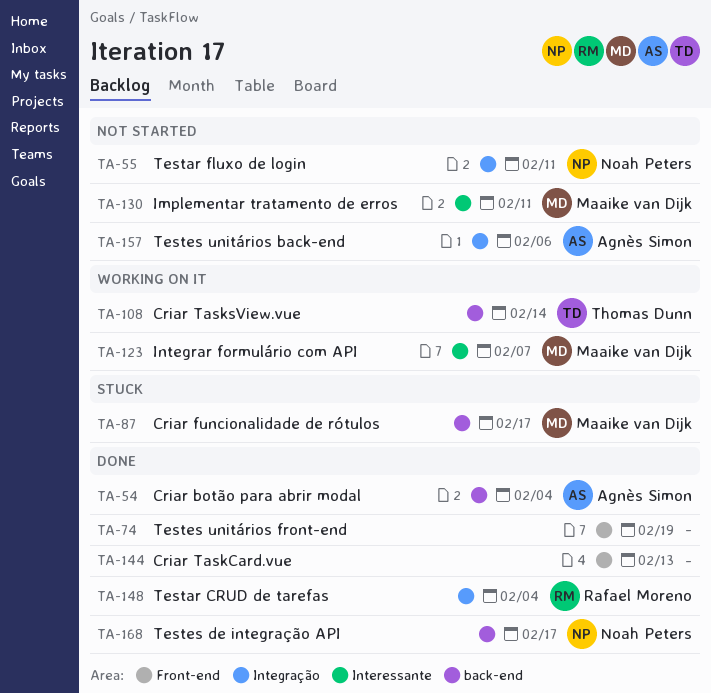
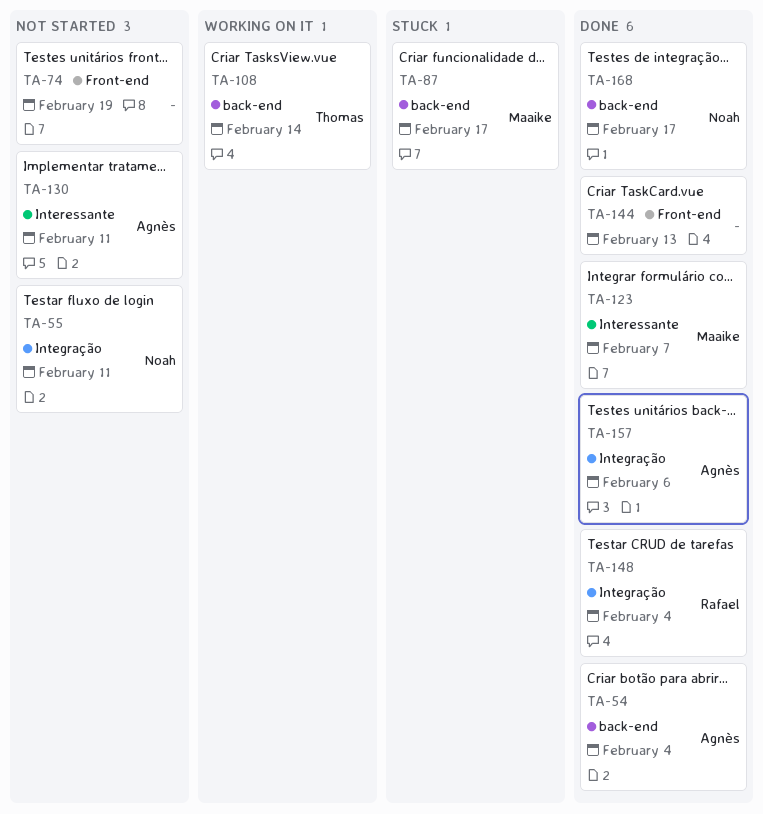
TA-74, status: Done -> Not started
TA-123, status: Working on it -> Done
TA-130, owner: Maaike van Dijk -> Agnès Simon
TA-157, status: Not started -> Done

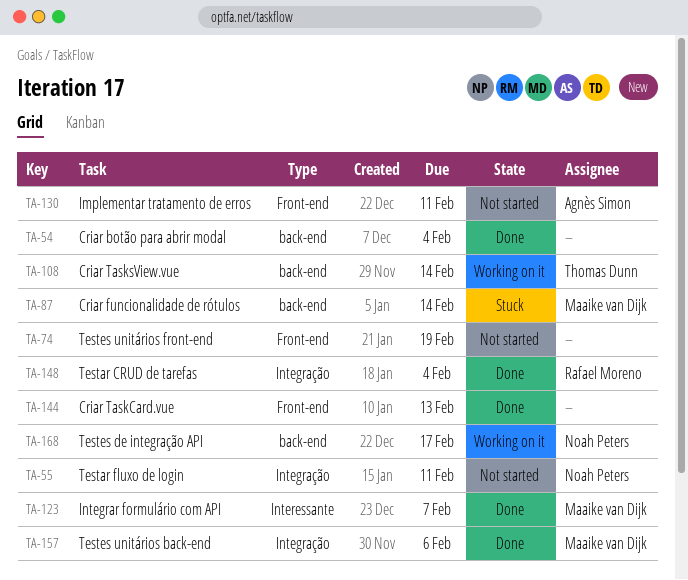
TA-54, owner: Agnès Simon -> none
TA-87, due: Feb 17 -> Feb 14
TA-130, label: Interessante -> Front-end
TA-157, owner: Agnès Simon -> Maaike van Dijk
TA-168, status: Done -> Working on it

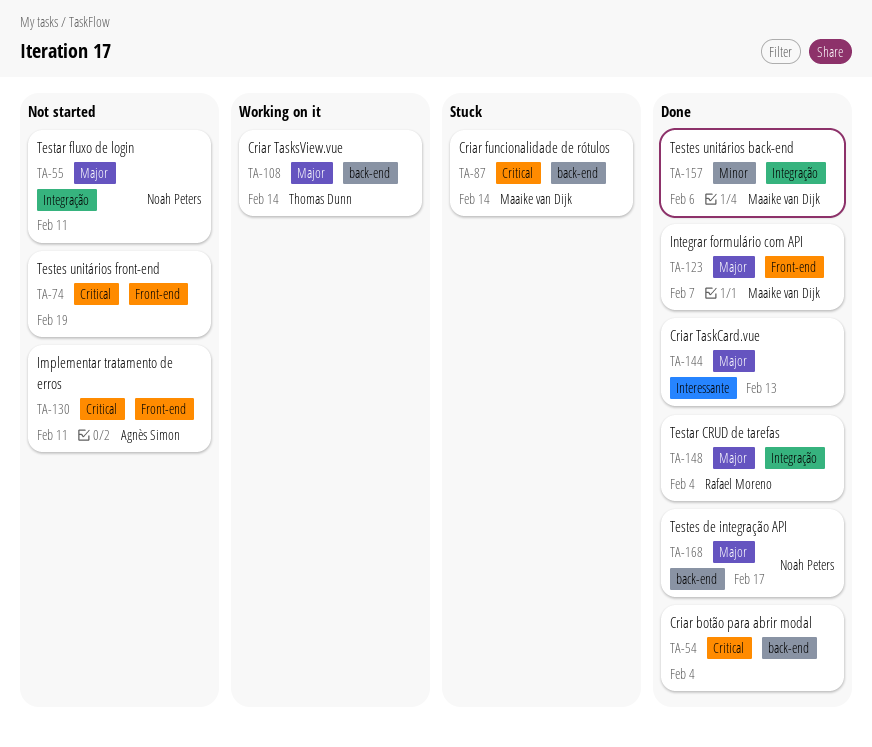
TA-123, label: Interessante -> Front-end
TA-144, label: Front-end -> Interessante
TA-168, status: Working on it -> Done

